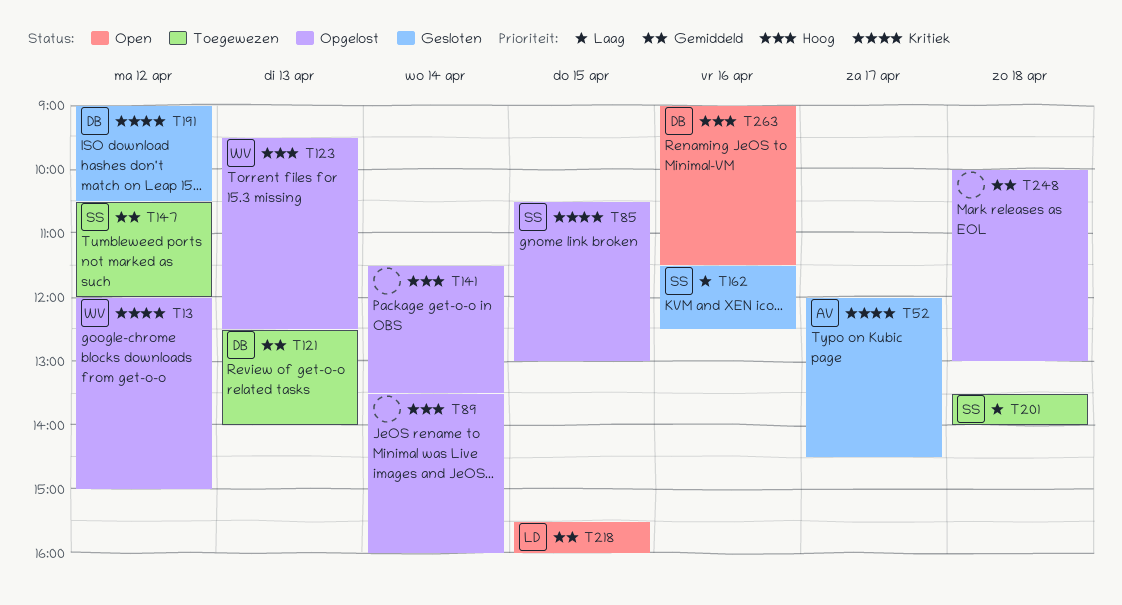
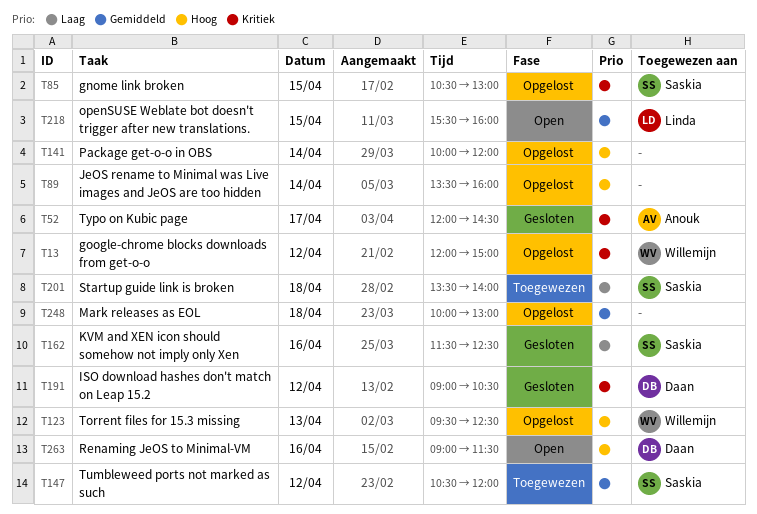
T121: present -> none
T141, begins: 11:30 -> 10:00
T141, ends: 13:30 -> 12:00

